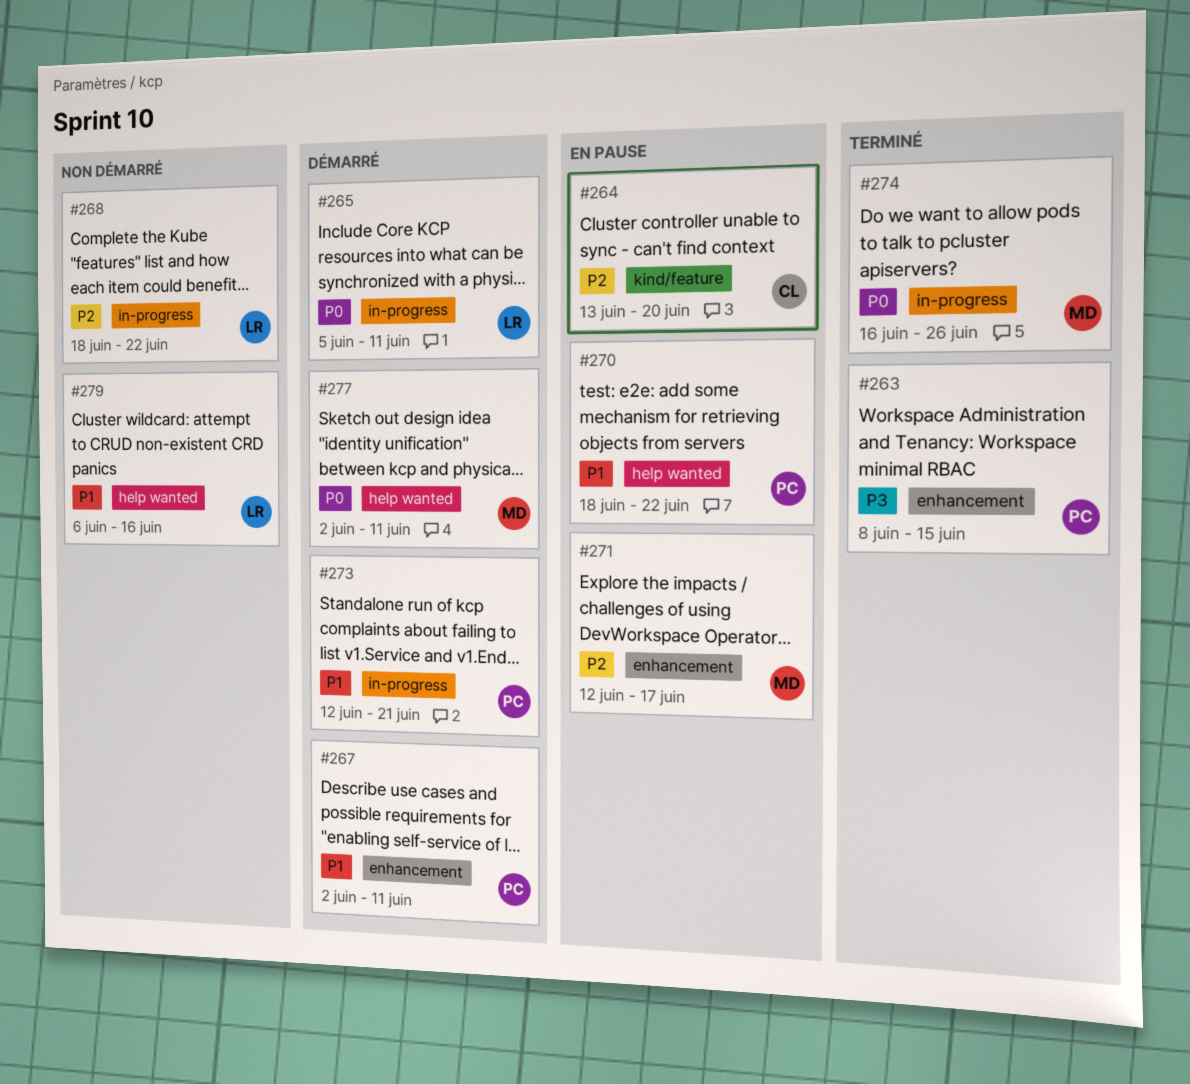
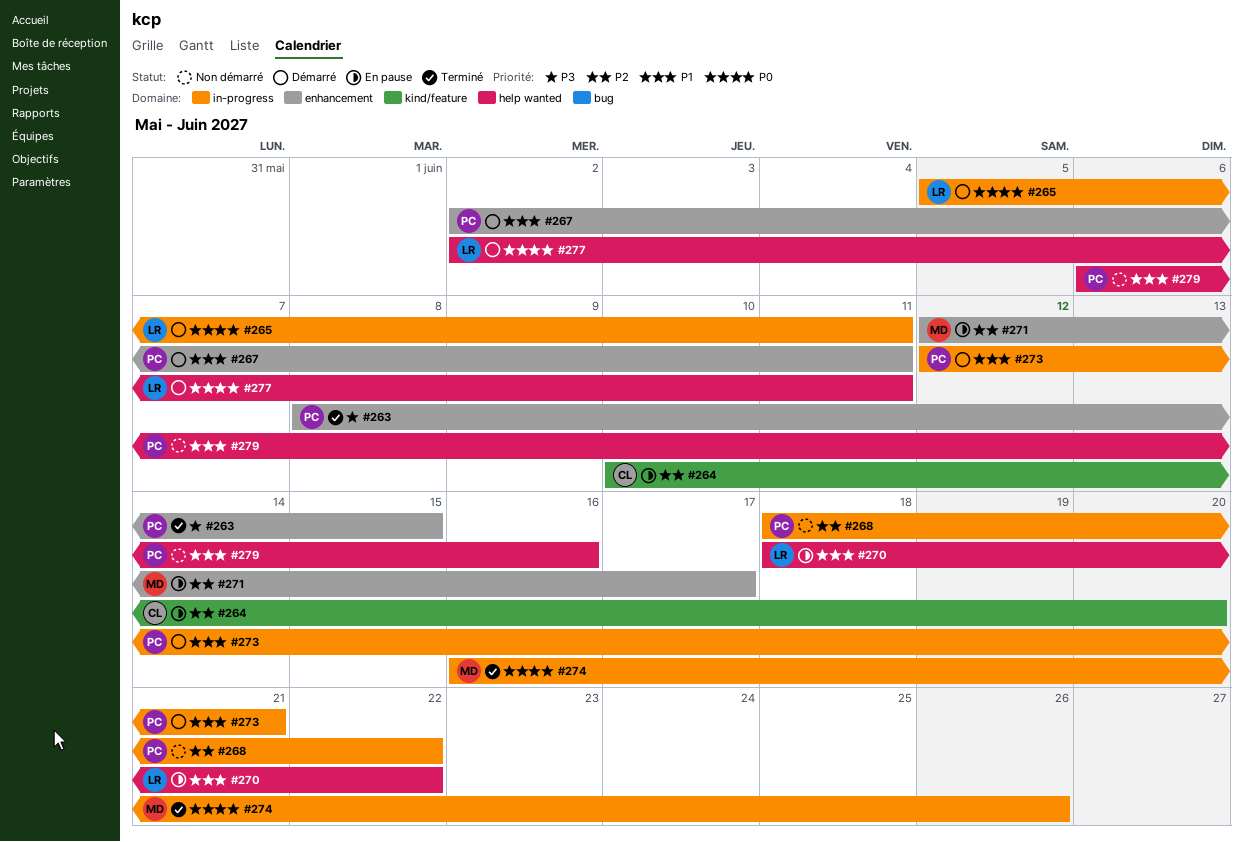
#264, start: Jun 13 -> Jun 10
#268, owner: LR -> PC
#270, owner: PC -> LR
#277, owner: MD -> LR
#279, owner: LR -> PC

